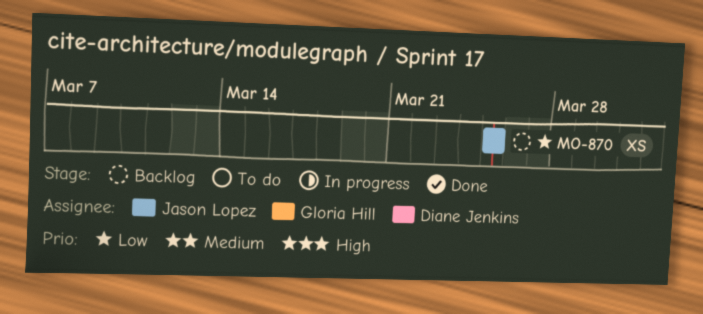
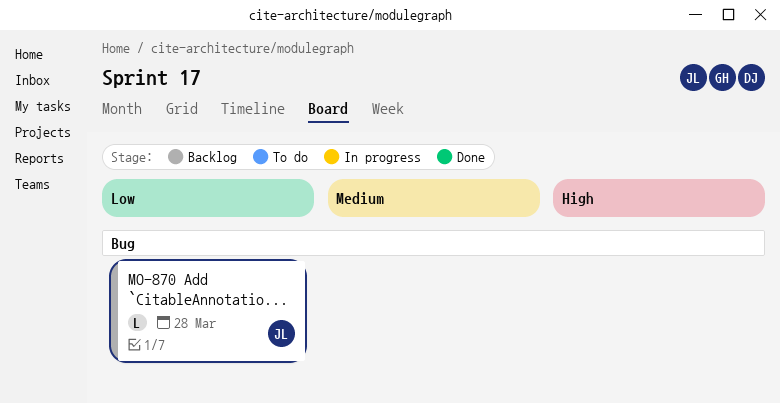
MO-870, estimate: XS -> L
MO-870, due: Mar 25 -> Mar 28

